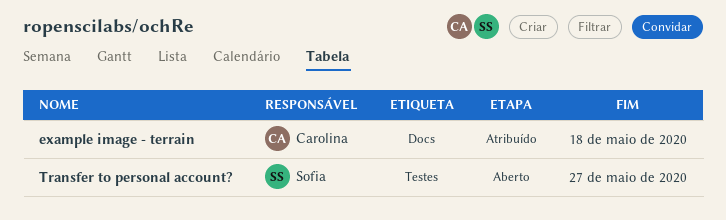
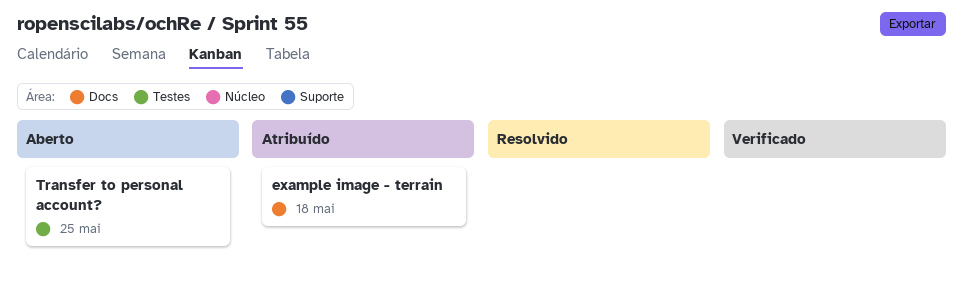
Transfer to personal account?, due: May 27 -> May 25

